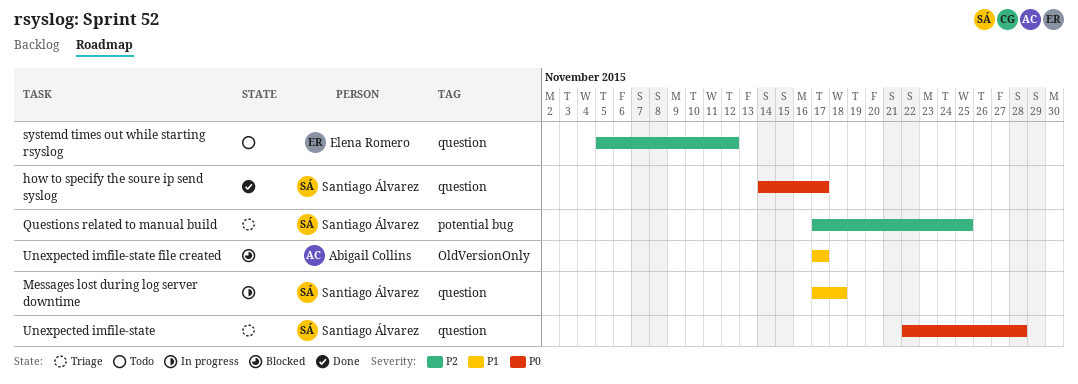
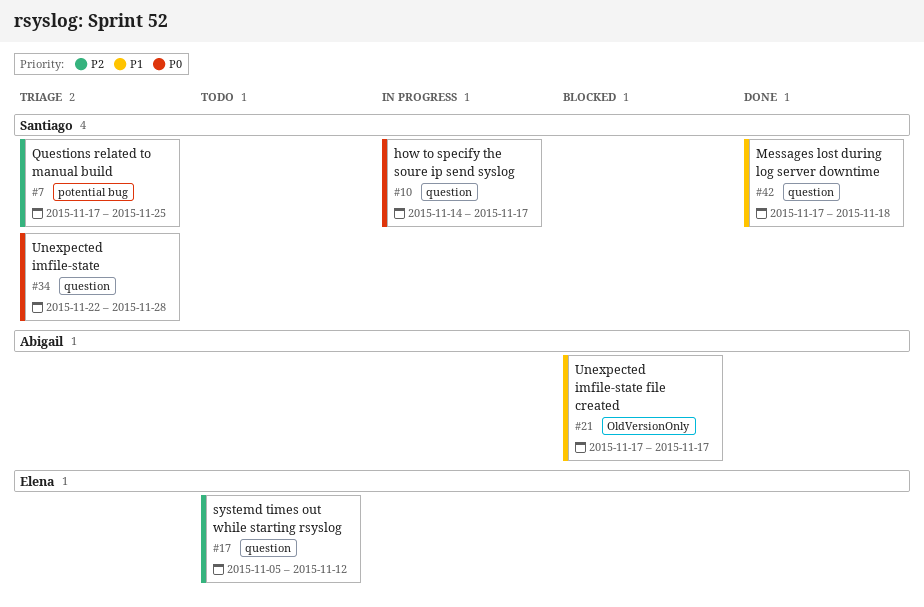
how to specify the soure ip send syslog, status: Done -> In progress
Messages lost during log server downtime, status: In progress -> Done

